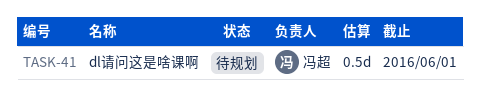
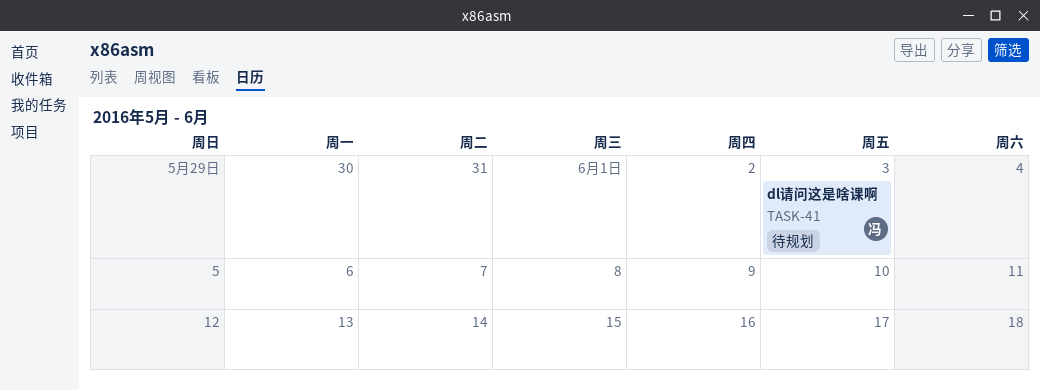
TASK-41, due: Jun 1 -> Jun 3

